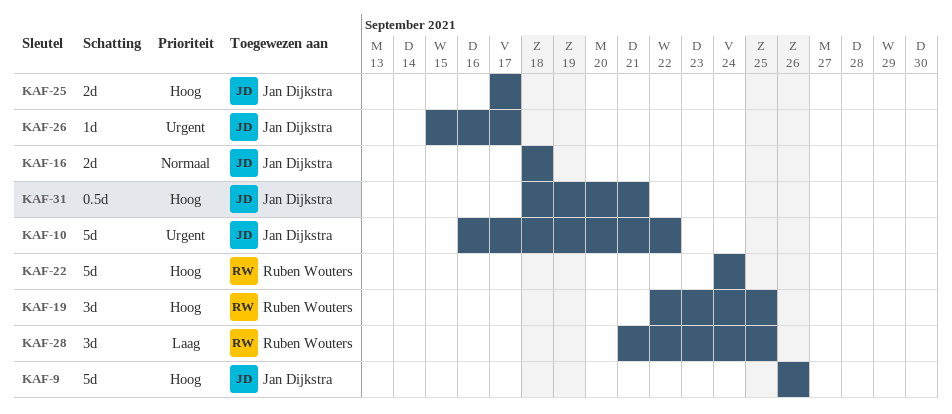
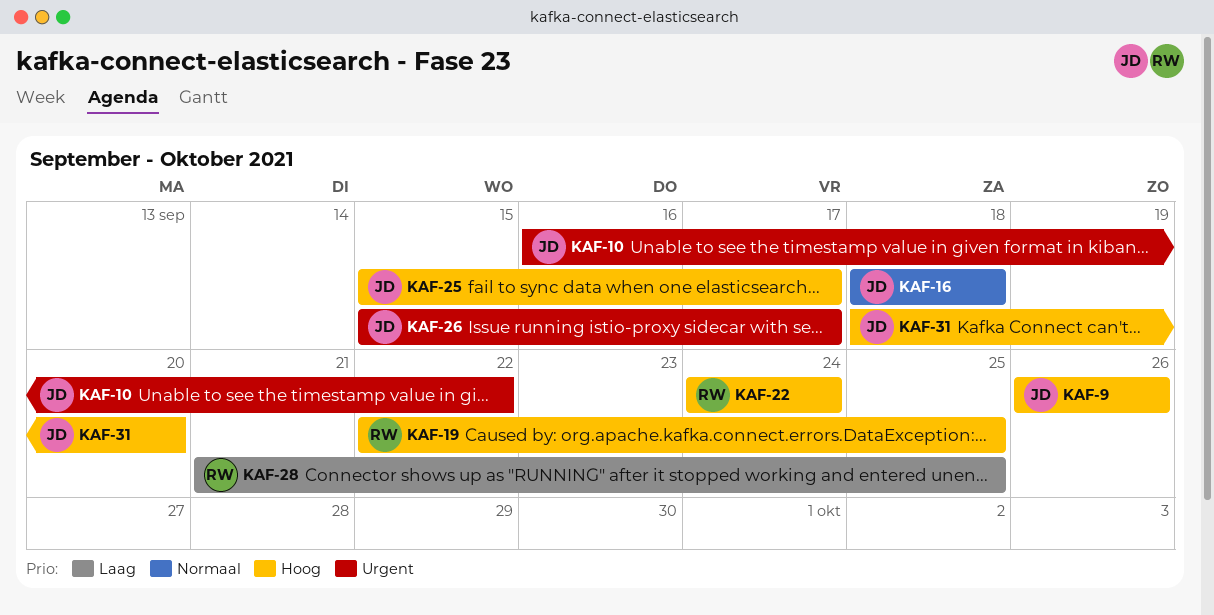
KAF-25, start: Sep 17 -> Sep 15
KAF-31, due: Sep 21 -> Sep 20

